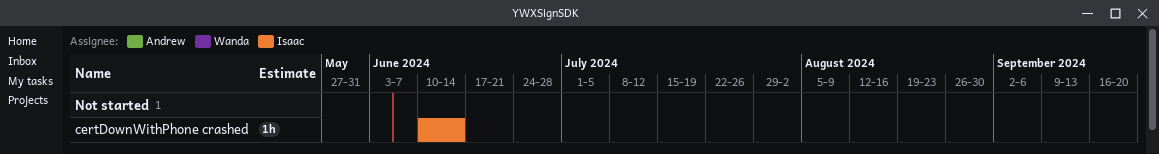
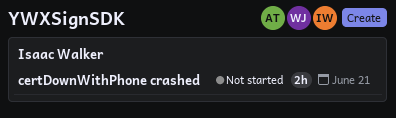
certDownWithPhone crashed, estimate: 1h -> 2h
certDownWithPhone crashed, due: Jun 14 -> Jun 21

